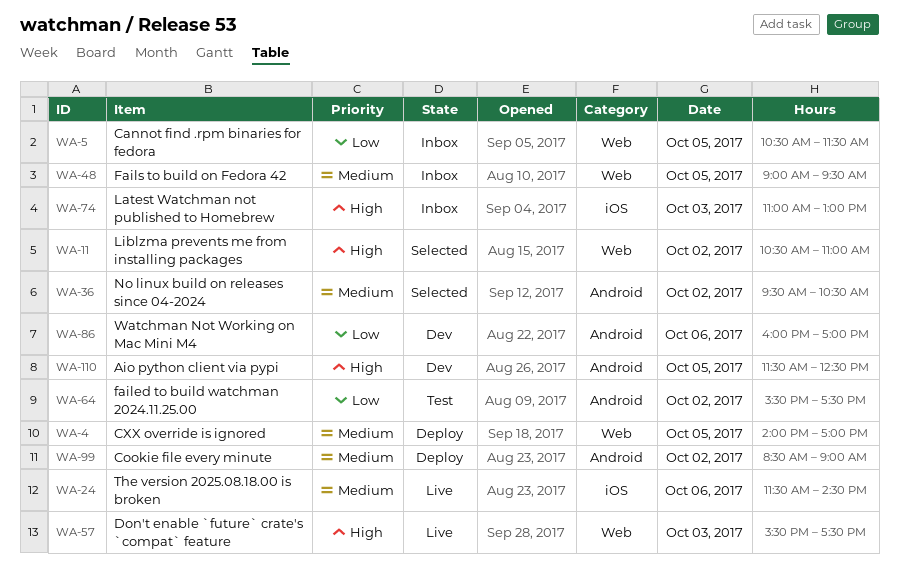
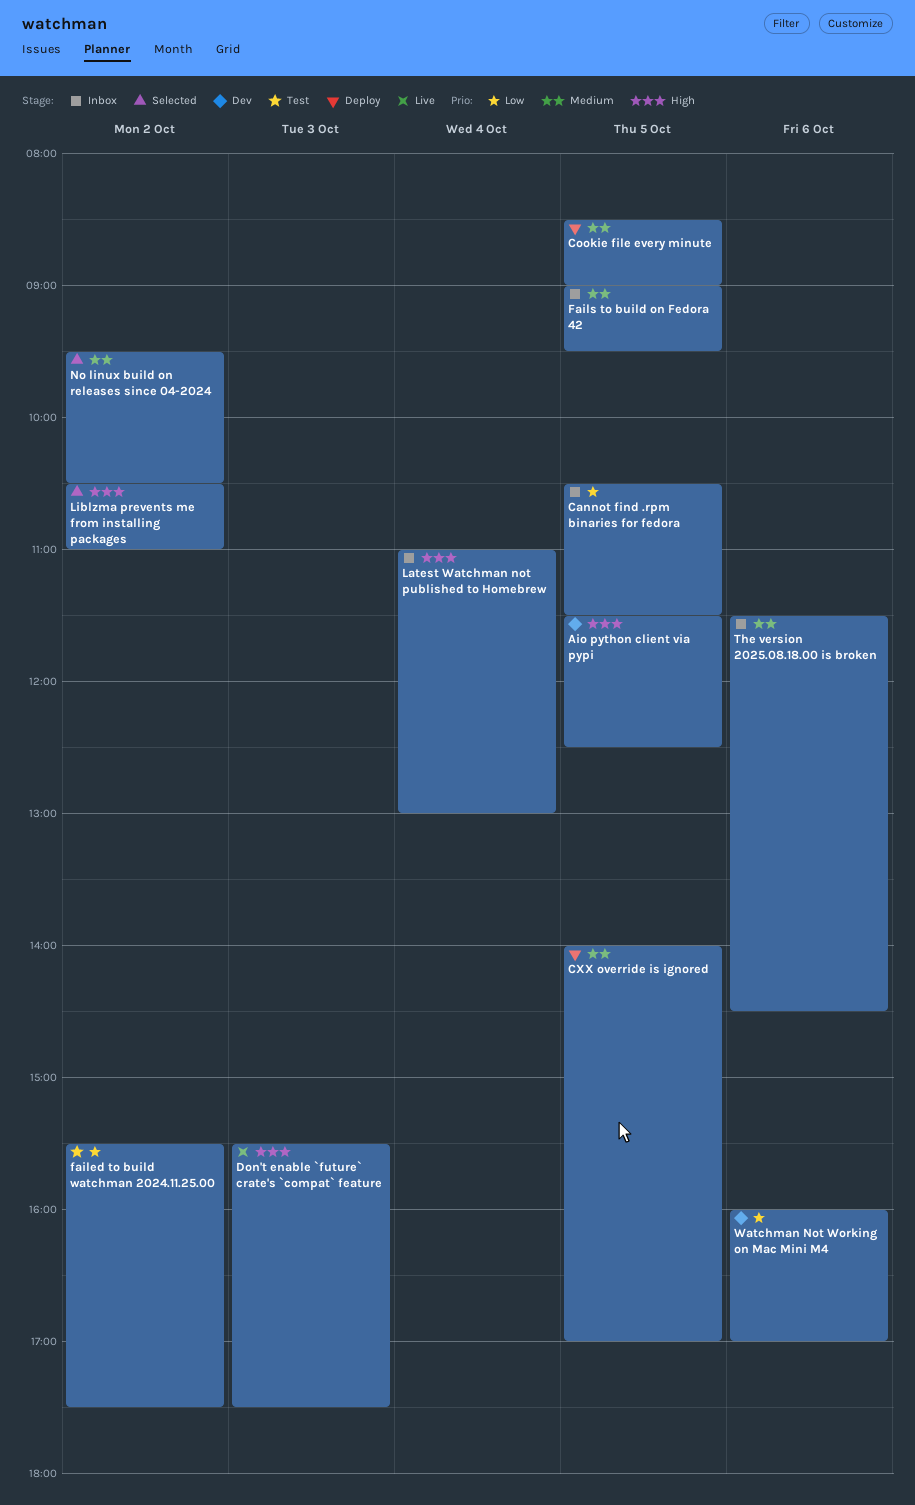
Cookie file every minute, day: Oct 2 -> Oct 5
Latest Watchman not published to Homebrew, day: Oct 3 -> Oct 4
The version 2025.08.18.00 is broken, status: Live -> Inbox

